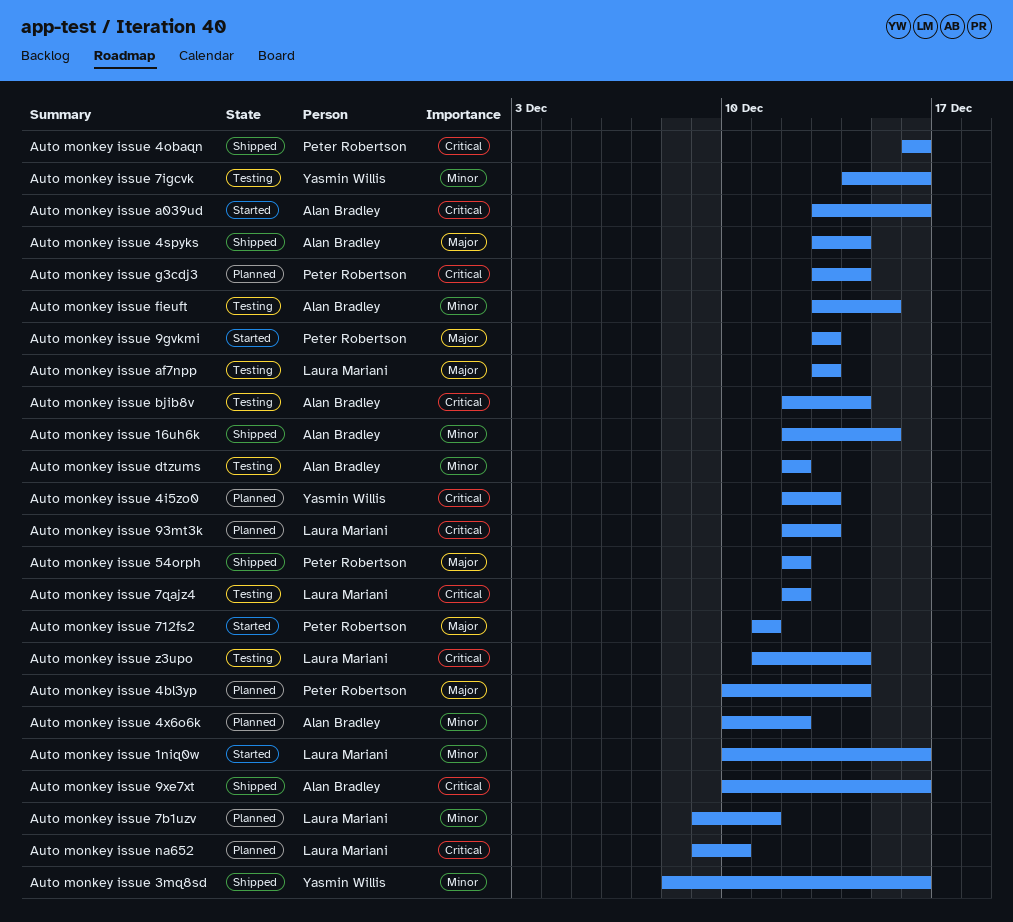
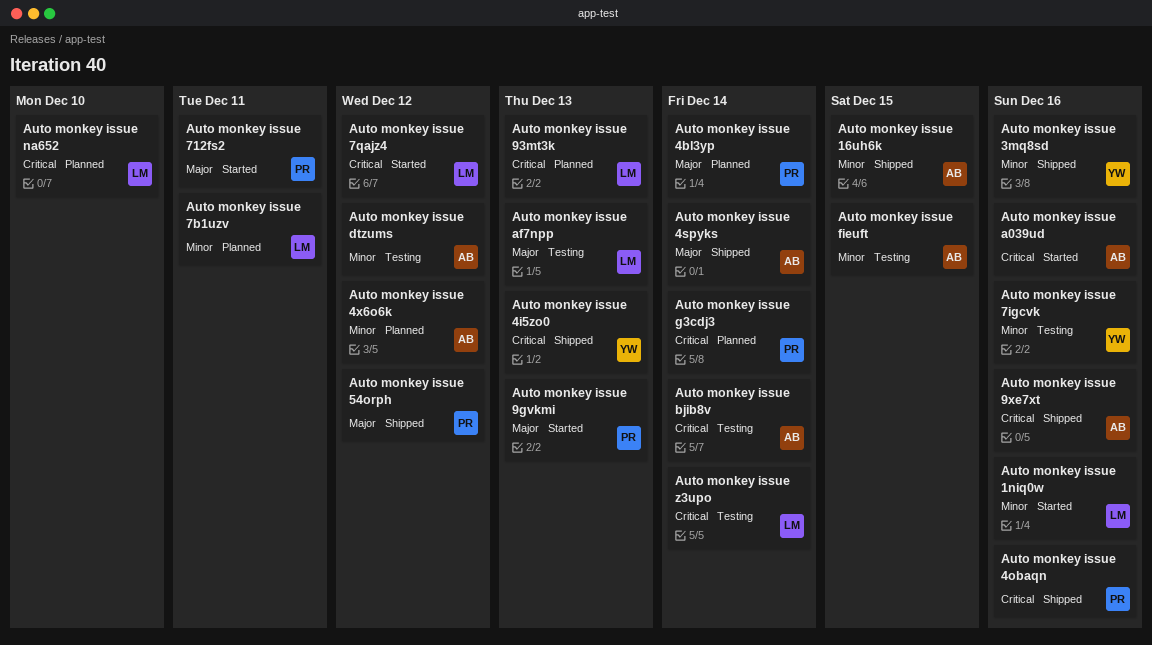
Auto monkey issue 4i5zo0, status: Planned -> Shipped
Auto monkey issue 7qajz4, status: Testing -> Started

